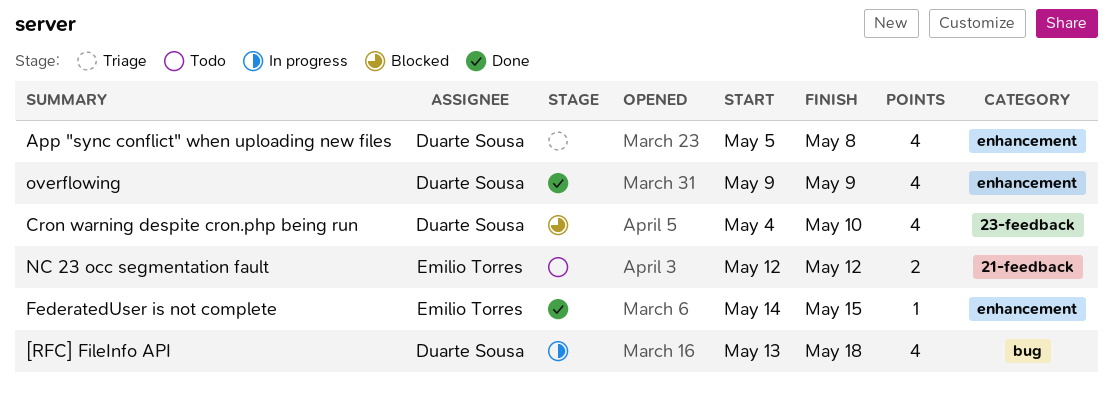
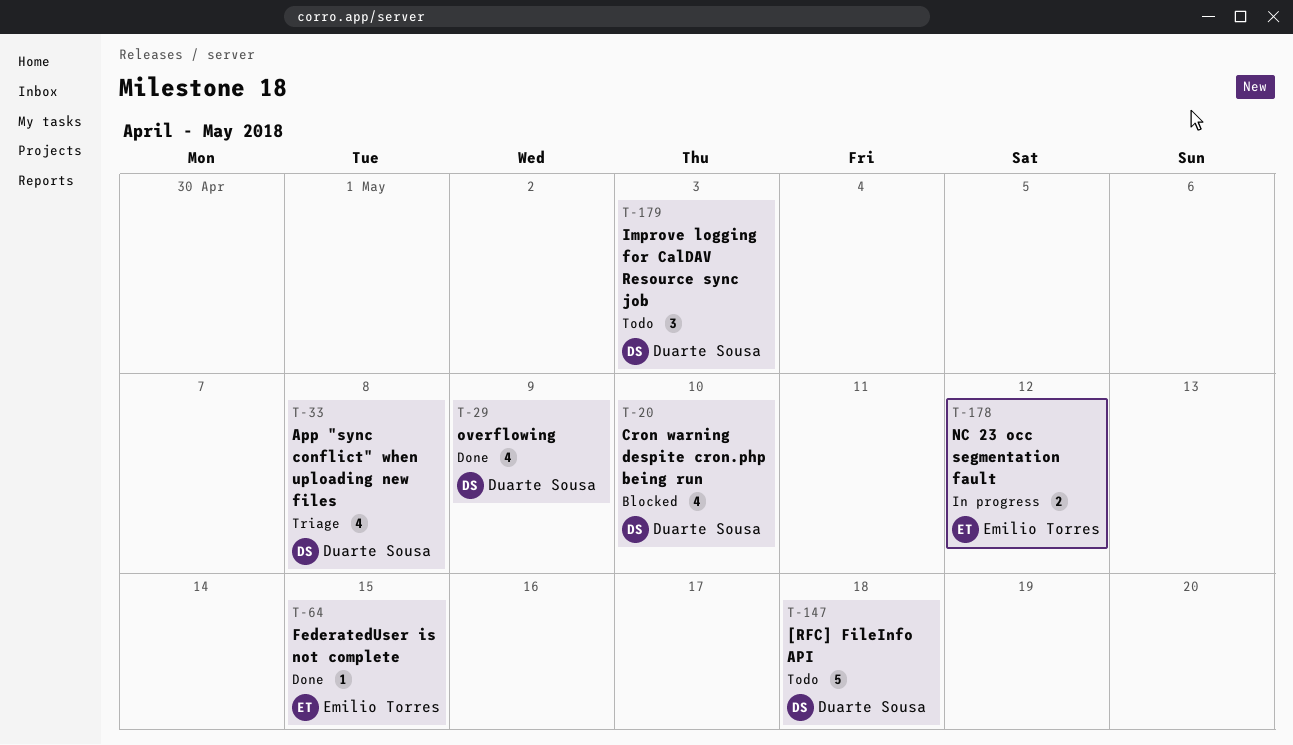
[RFC] FileInfo API, status: In progress -> Todo
[RFC] FileInfo API, estimate: 4 -> 5
Improve logging for CalDAV Resource sync job: none -> present
NC 23 occ segmentation fault, status: Todo -> In progress

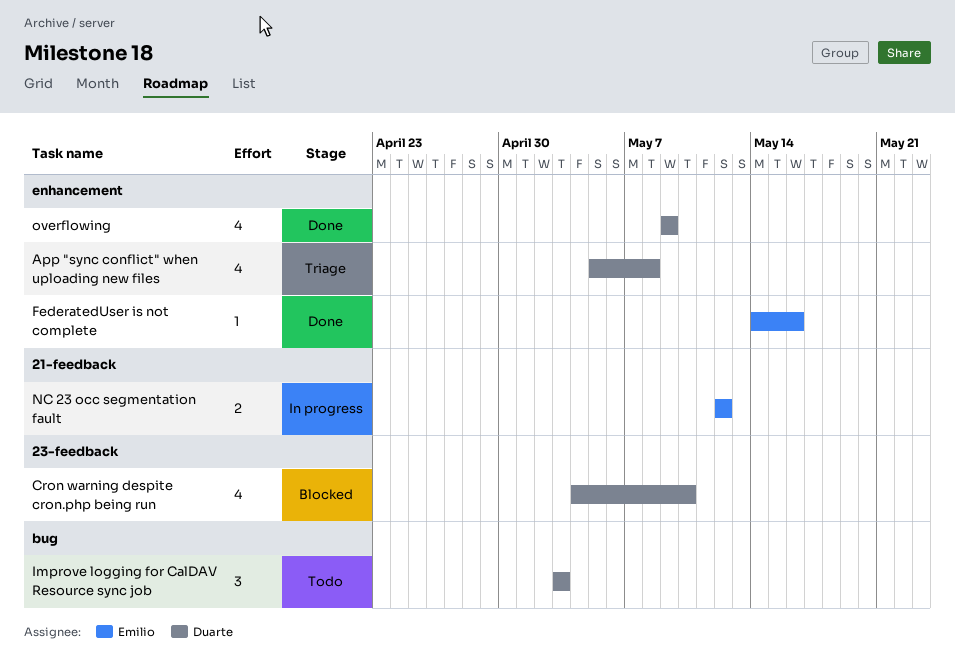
[RFC] FileInfo API: present -> none
FederatedUser is not complete, due: May 15 -> May 16

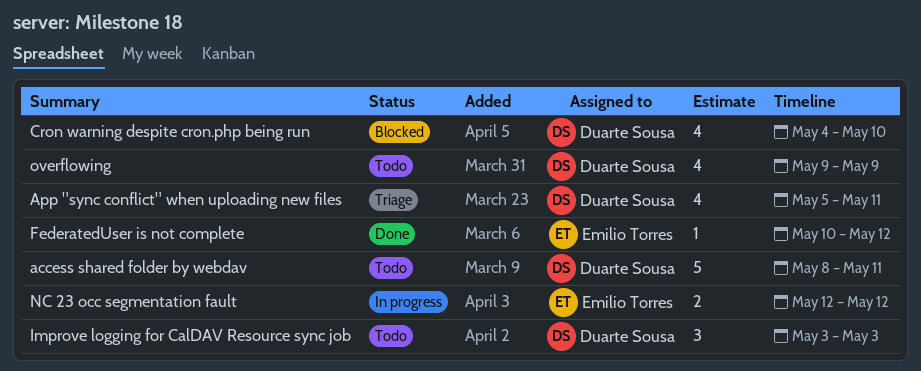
access shared folder by webdav: none -> present
App "sync conflict" when uploading new files, due: May 8 -> May 11
FederatedUser is not complete, start: May 14 -> May 10
FederatedUser is not complete, due: May 16 -> May 12
overflowing, status: Done -> Todo

